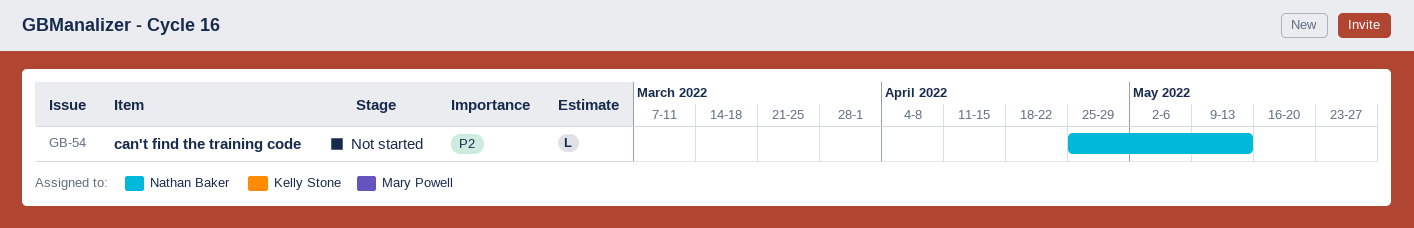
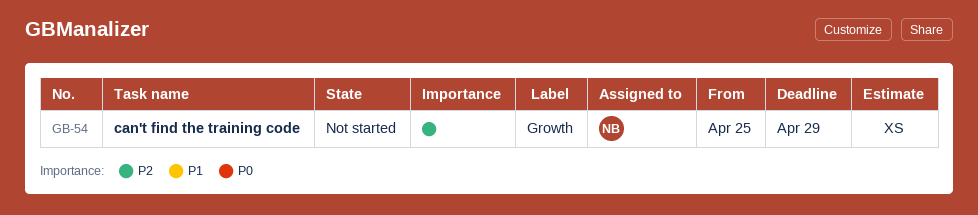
GB-54, estimate: L -> XS
GB-54, due: May 13 -> Apr 29

